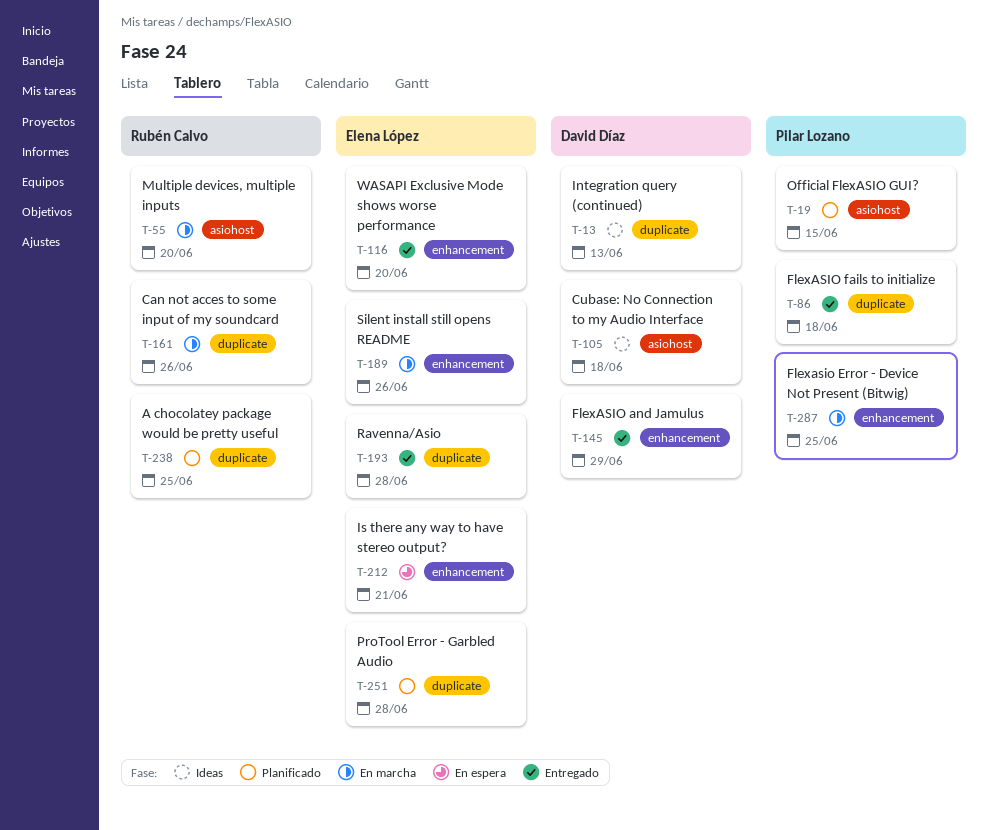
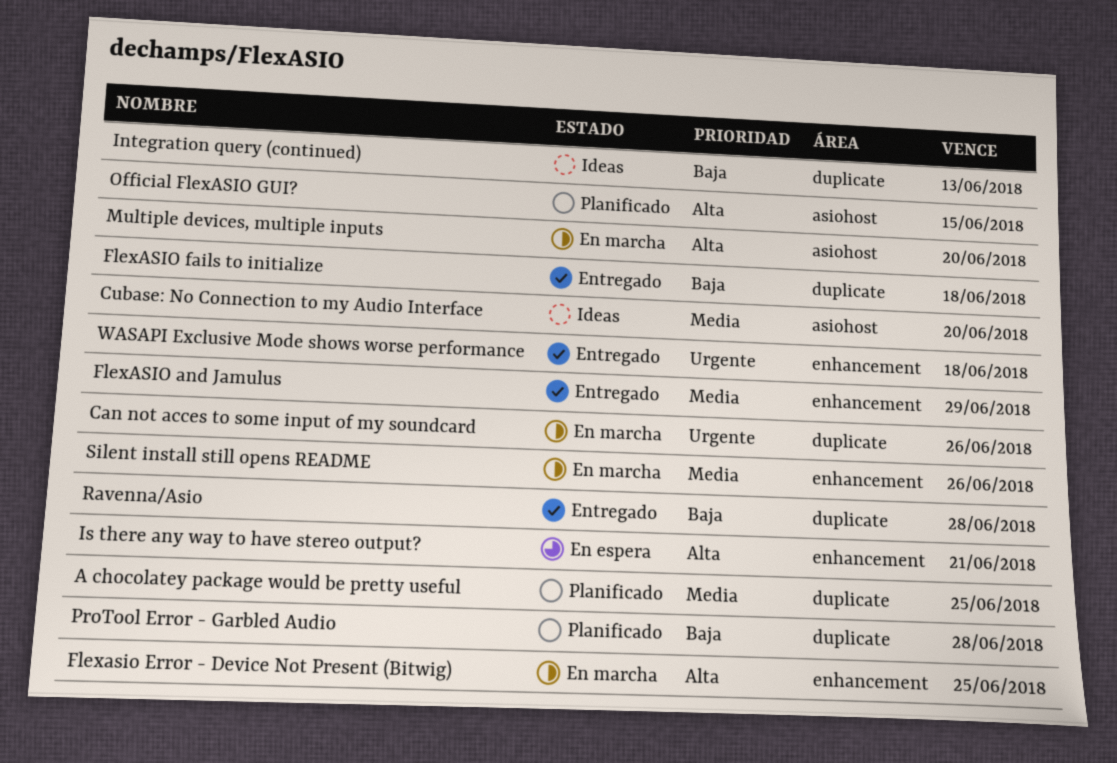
Cubase: No Connection to my Audio Interface, due: Jun 18 -> Jun 20
WASAPI Exclusive Mode shows worse performance, due: Jun 20 -> Jun 18

